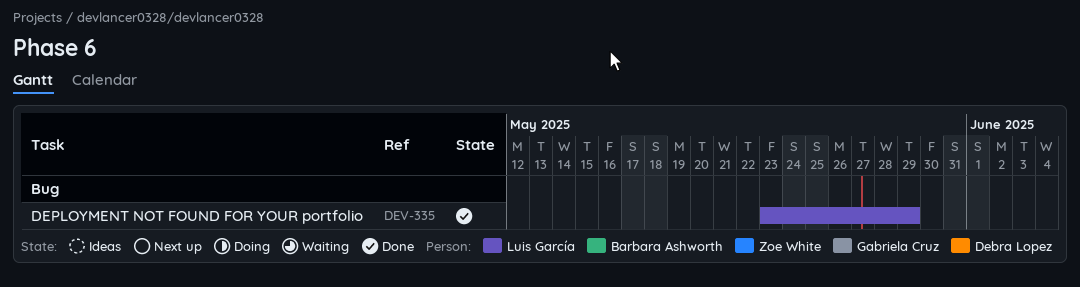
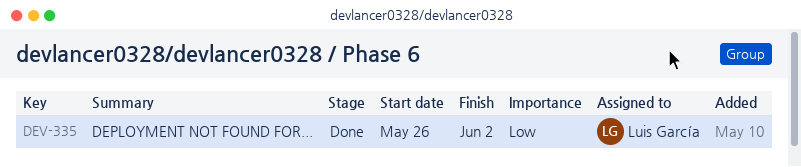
DEV-335, start: May 23 -> May 26
DEV-335, due: May 29 -> Jun 2

